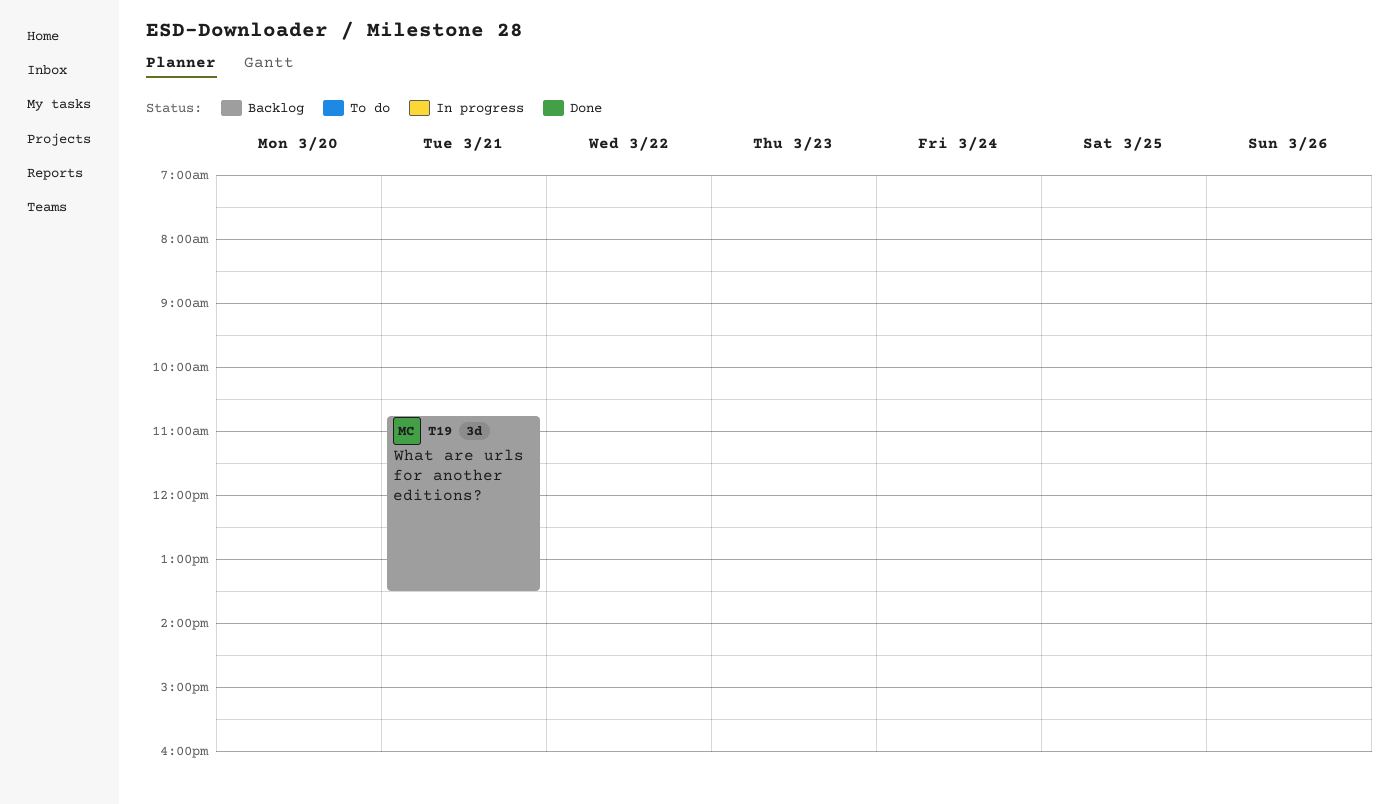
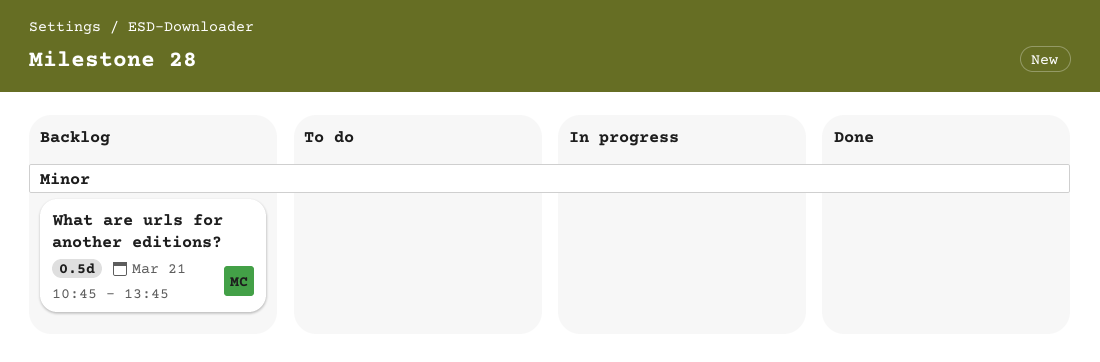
What are urls for another editions?, estimate: 3d -> 0.5d
What are urls for another editions?, ends: 13:30 -> 13:45

